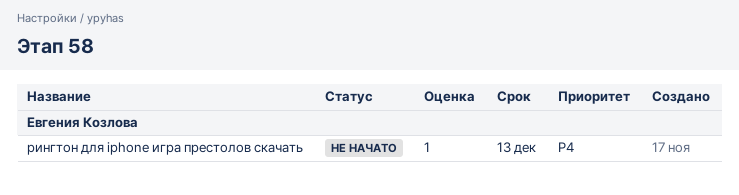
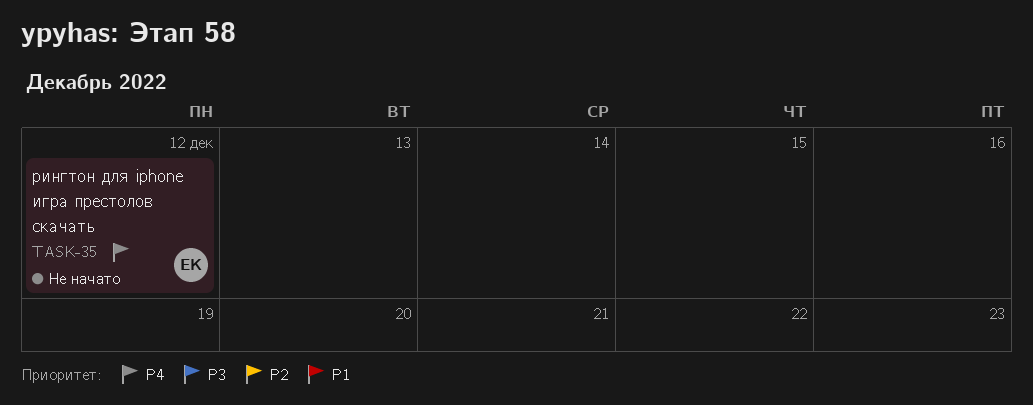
рингтон для iphone игра престолов скачать, due: Dec 13 -> Dec 12

